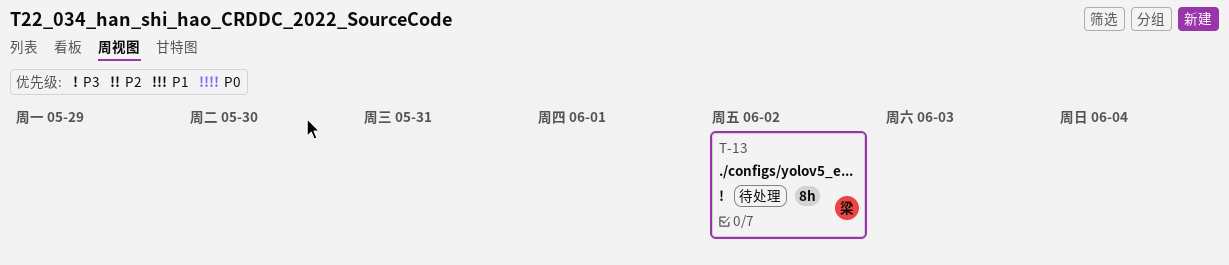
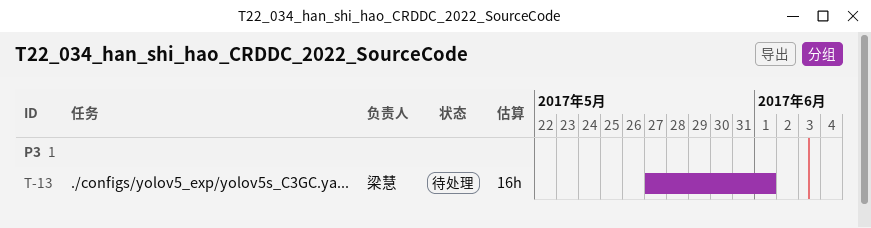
T-13, estimate: 8h -> 16h
T-13, due: Jun 2 -> Jun 1

